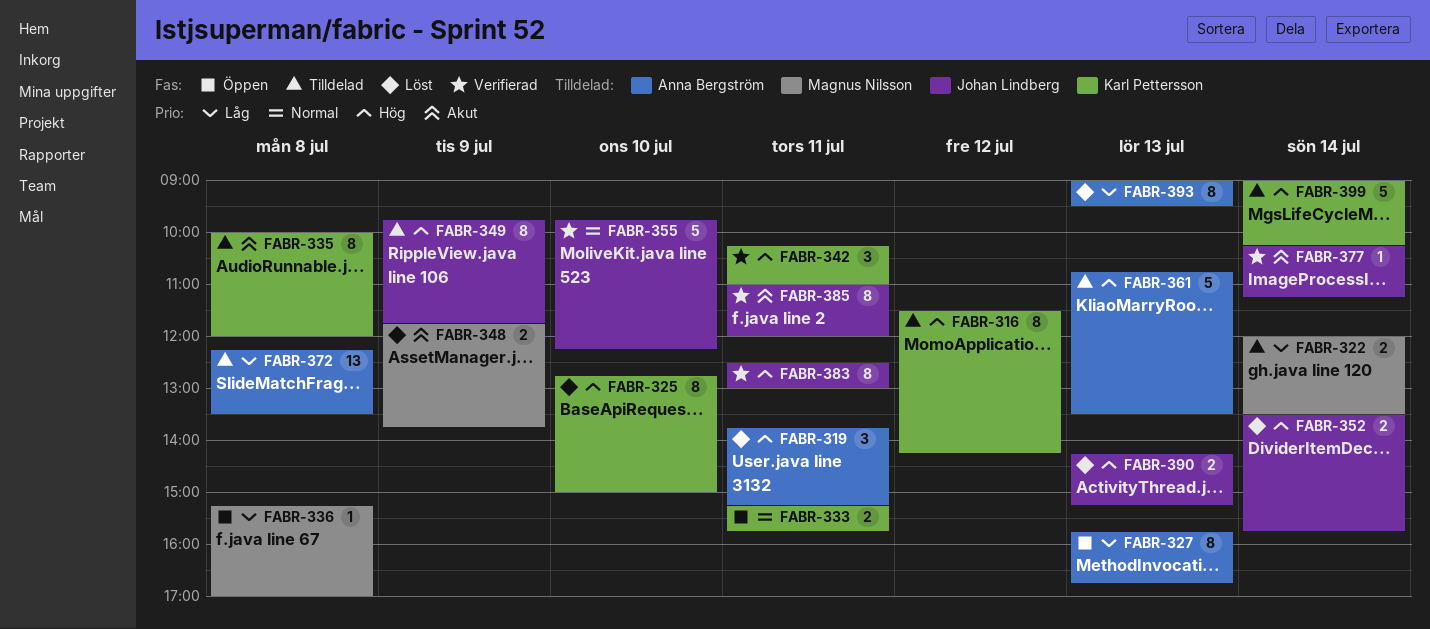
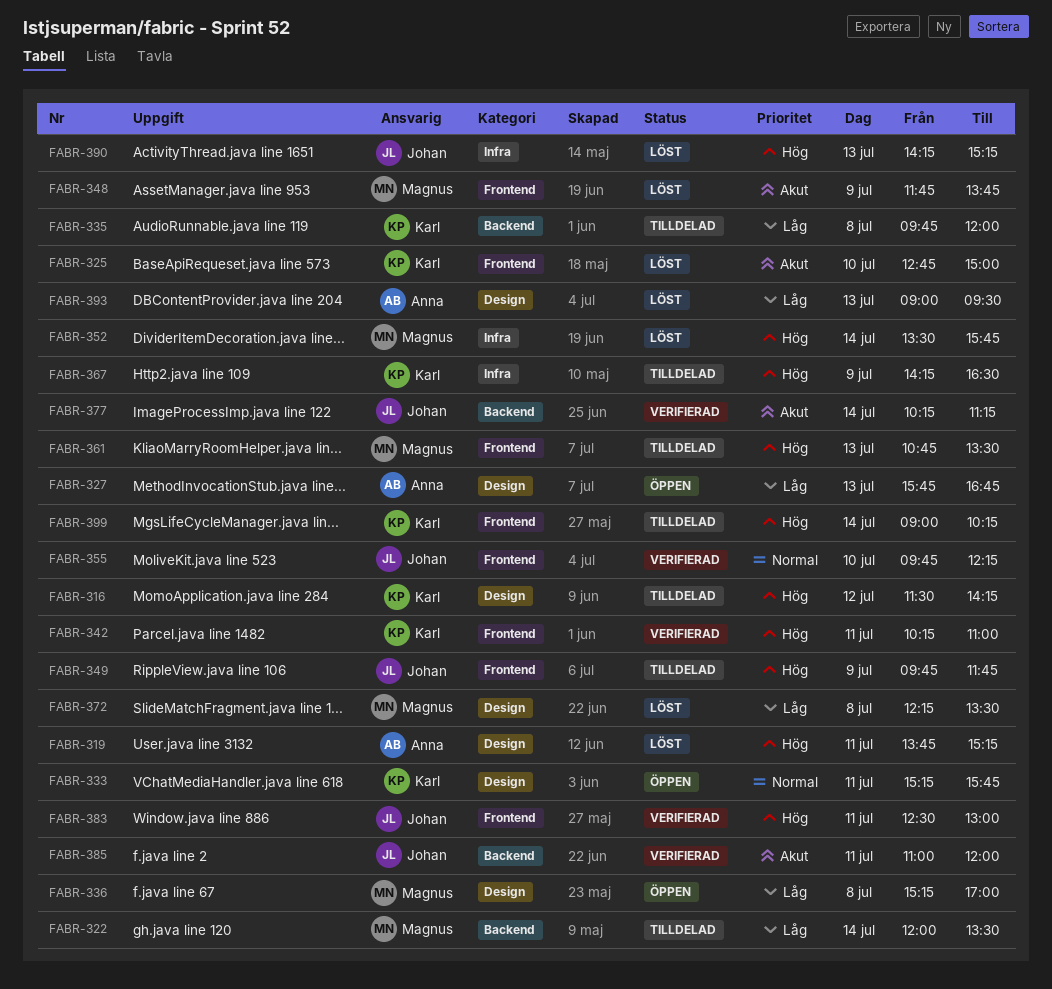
FABR-325, priority: Hög -> Akut
FABR-335, priority: Akut -> Låg
FABR-335, begins: 10:00 -> 09:45
FABR-352, owner: Johan Lindberg -> Magnus Nilsson
FABR-361, owner: Anna Bergström -> Magnus Nilsson
FABR-367: none -> present
FABR-372, status: Tilldelad -> Löst
FABR-372, owner: Anna Bergström -> Magnus Nilsson

